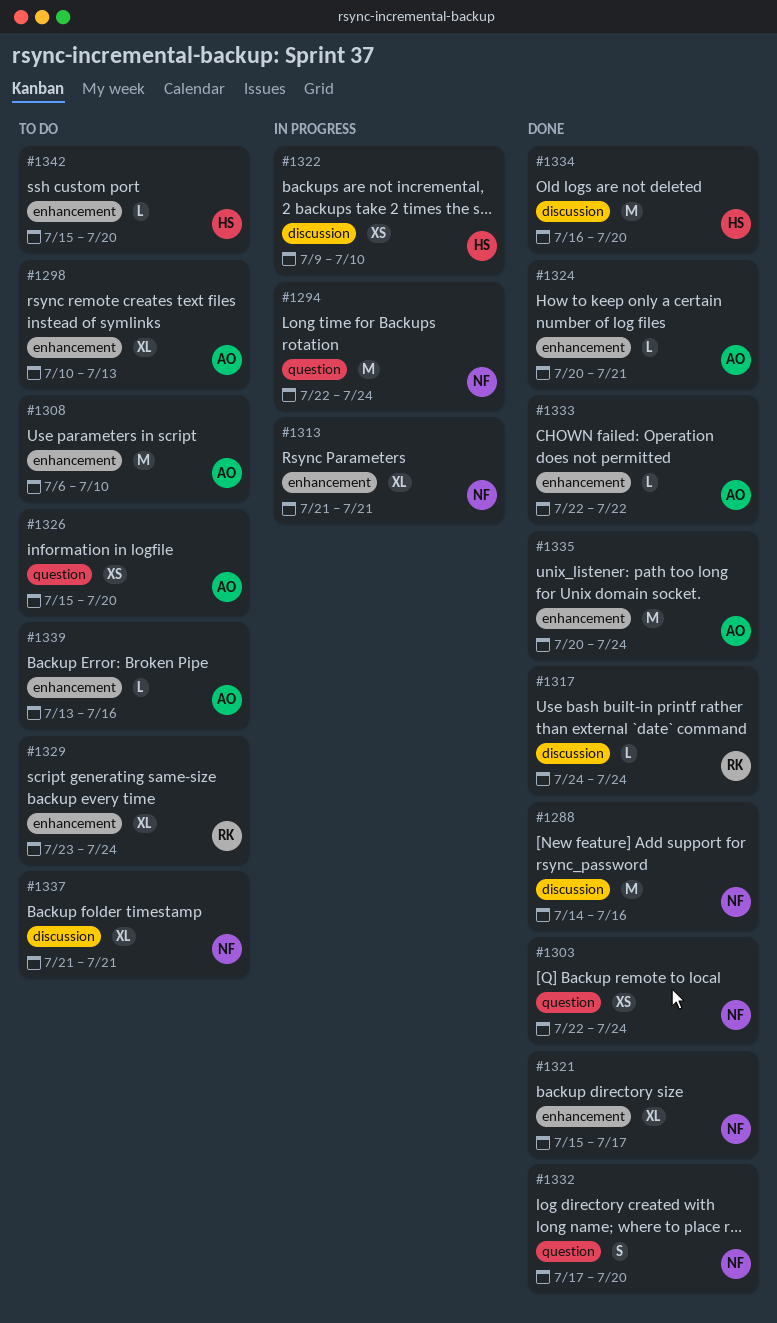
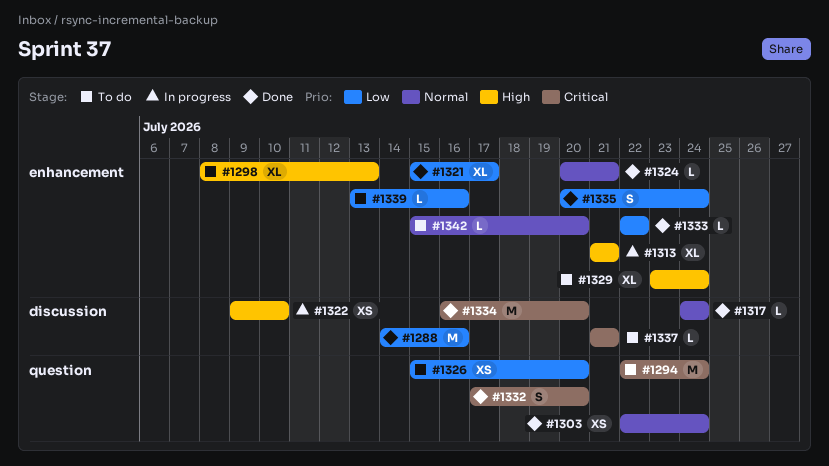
#1294, status: In progress -> To do
#1298, start: Jul 10 -> Jul 8
#1308: present -> none
#1335, estimate: M -> S
#1337, estimate: XL -> L

